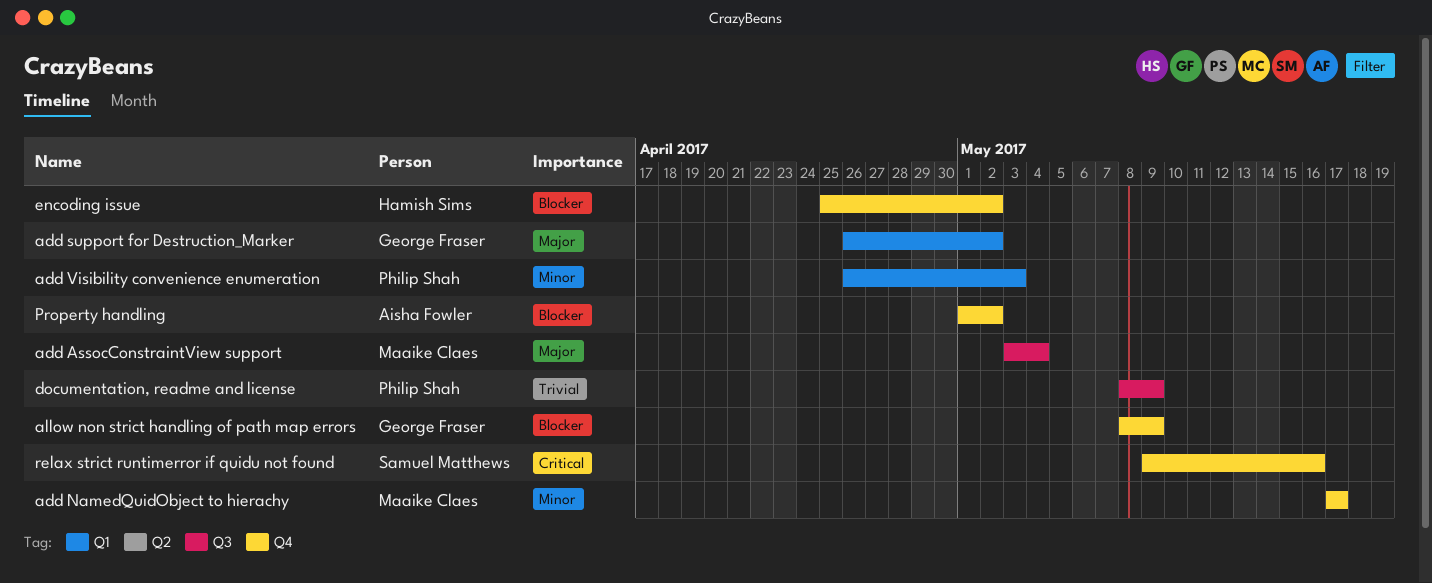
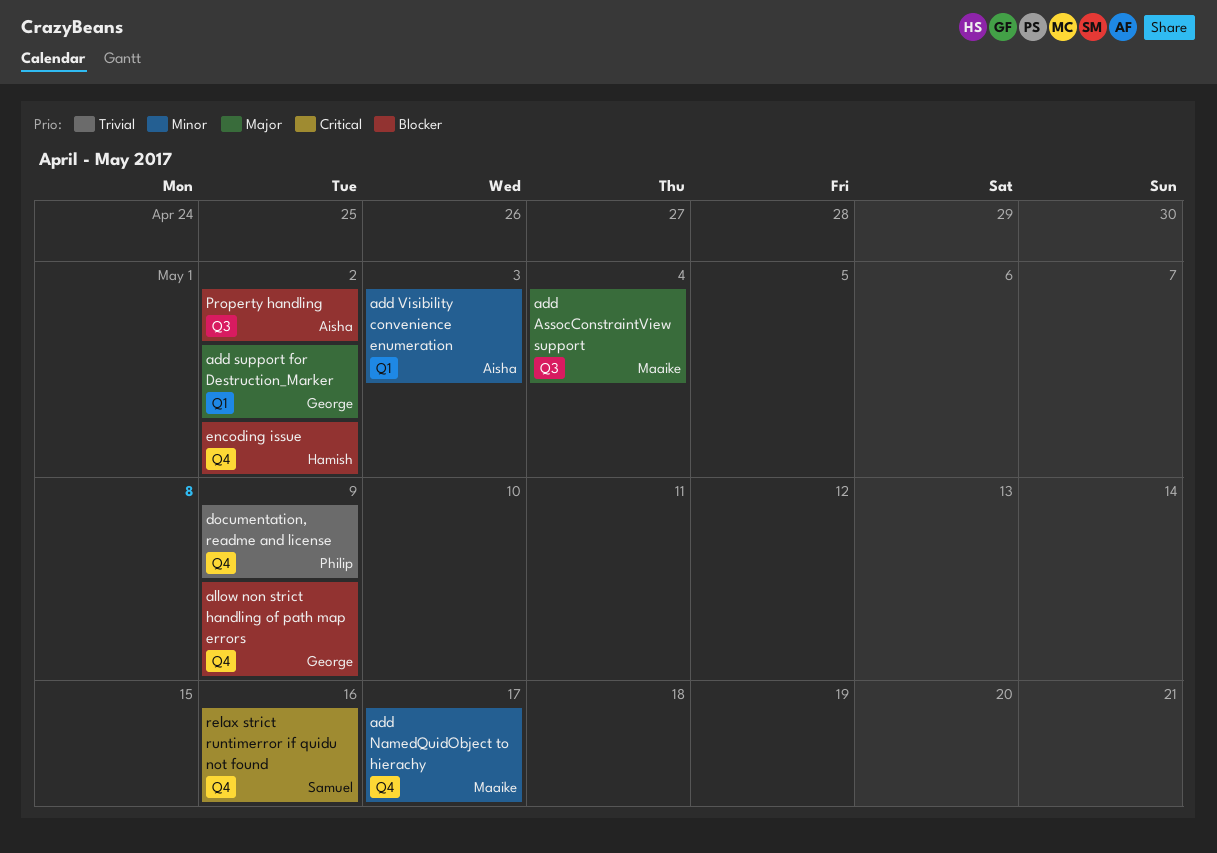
add Visibility convenience enumeration, owner: Philip Shah -> Aisha Fowler
documentation, readme and license, label: Q3 -> Q4
Property handling, label: Q4 -> Q3

